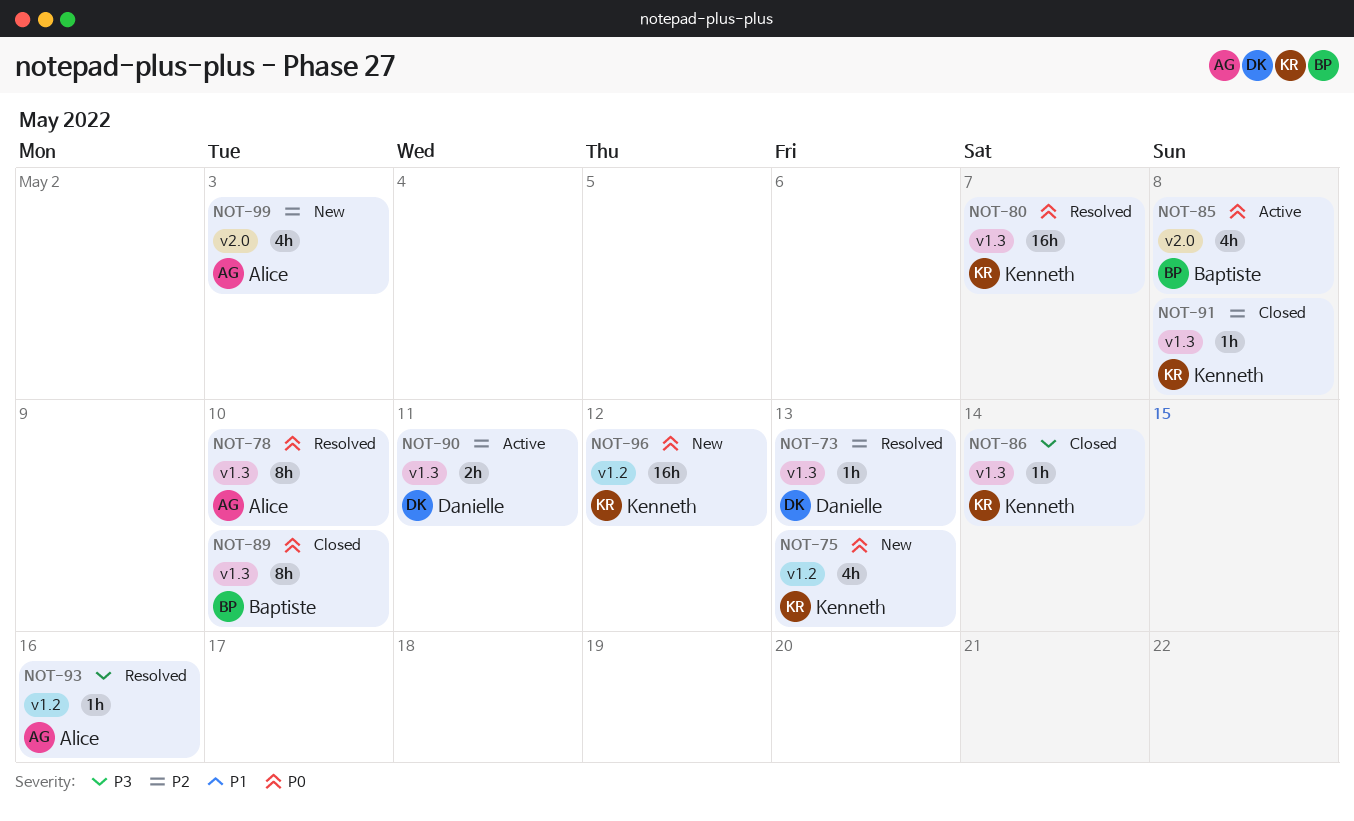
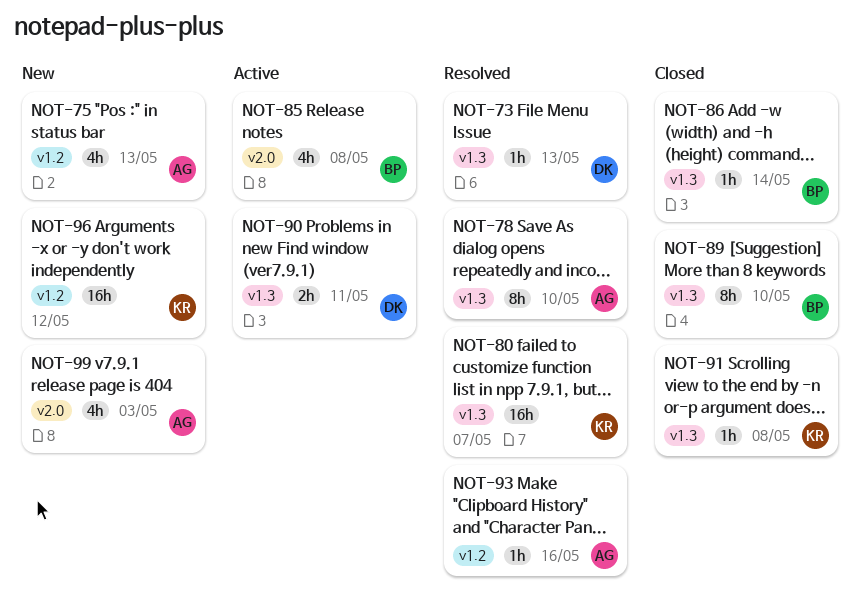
NOT-75, owner: Kenneth -> Alice
NOT-86, owner: Kenneth -> Baptiste

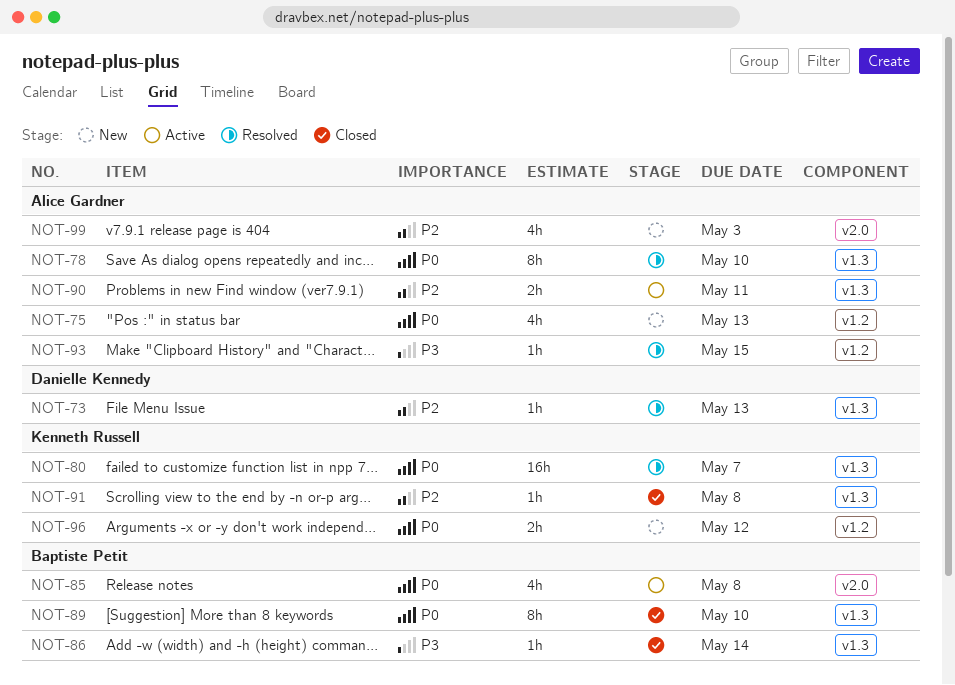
NOT-90, owner: Danielle Kennedy -> Alice Gardner
NOT-93, due: May 16 -> May 15
NOT-96, estimate: 16h -> 2h

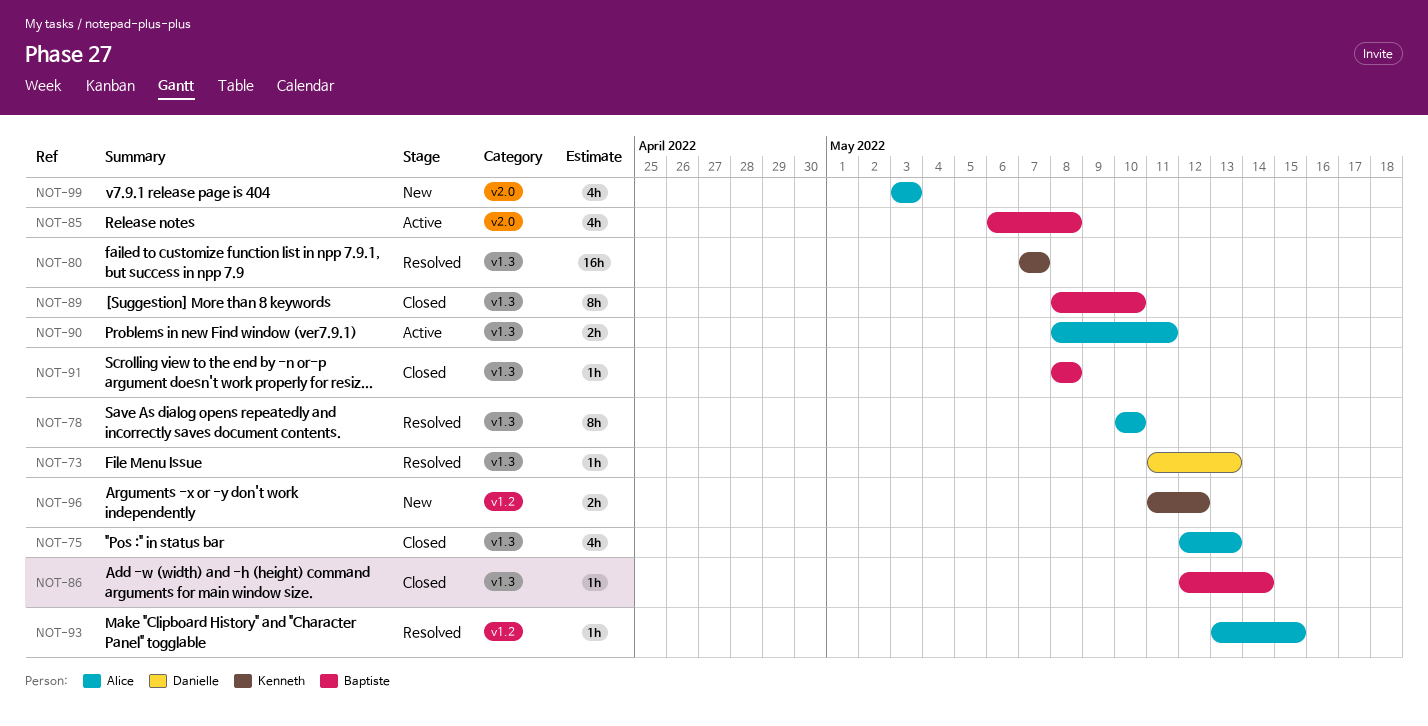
NOT-75, status: New -> Closed
NOT-75, label: v1.2 -> v1.3
NOT-91, owner: Kenneth Russell -> Baptiste Petit

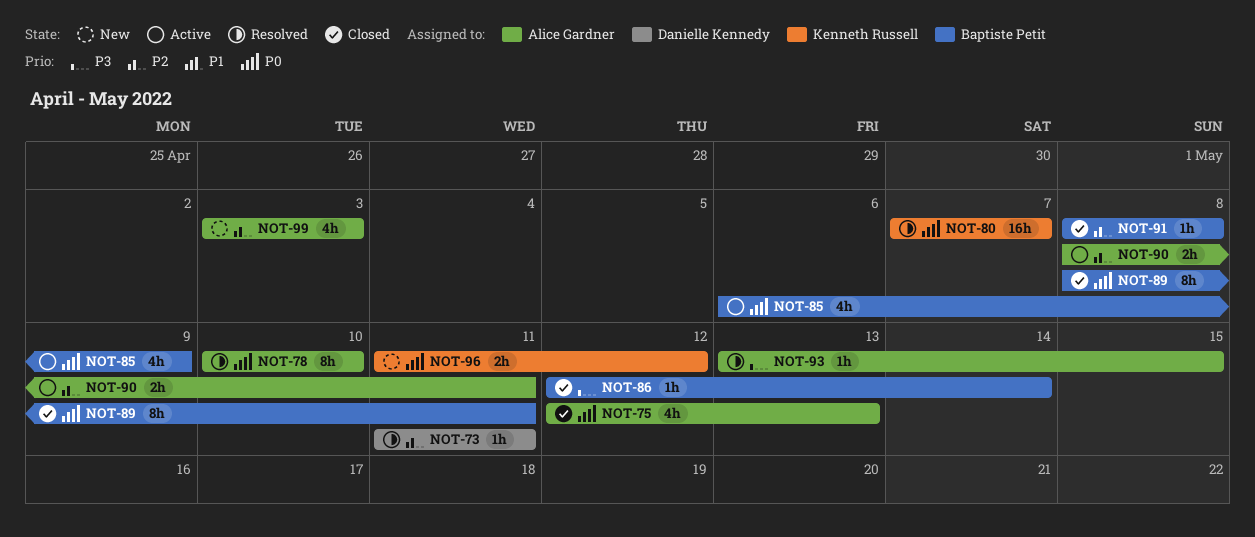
NOT-73, due: May 13 -> May 11
NOT-85, due: May 8 -> May 9
NOT-89, due: May 10 -> May 11

